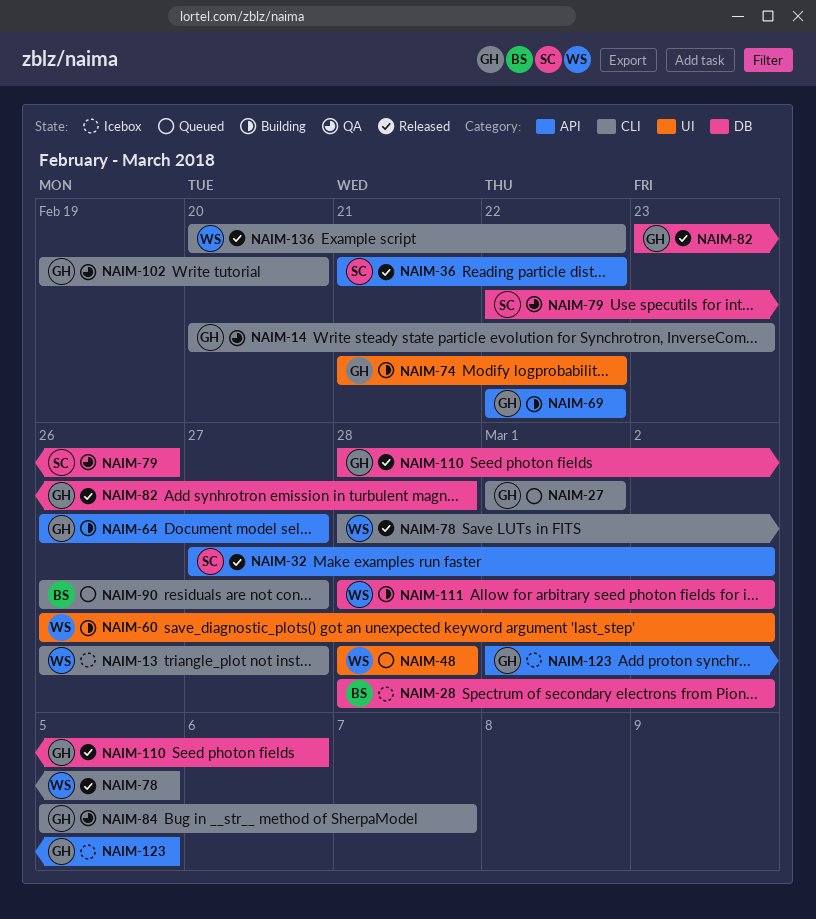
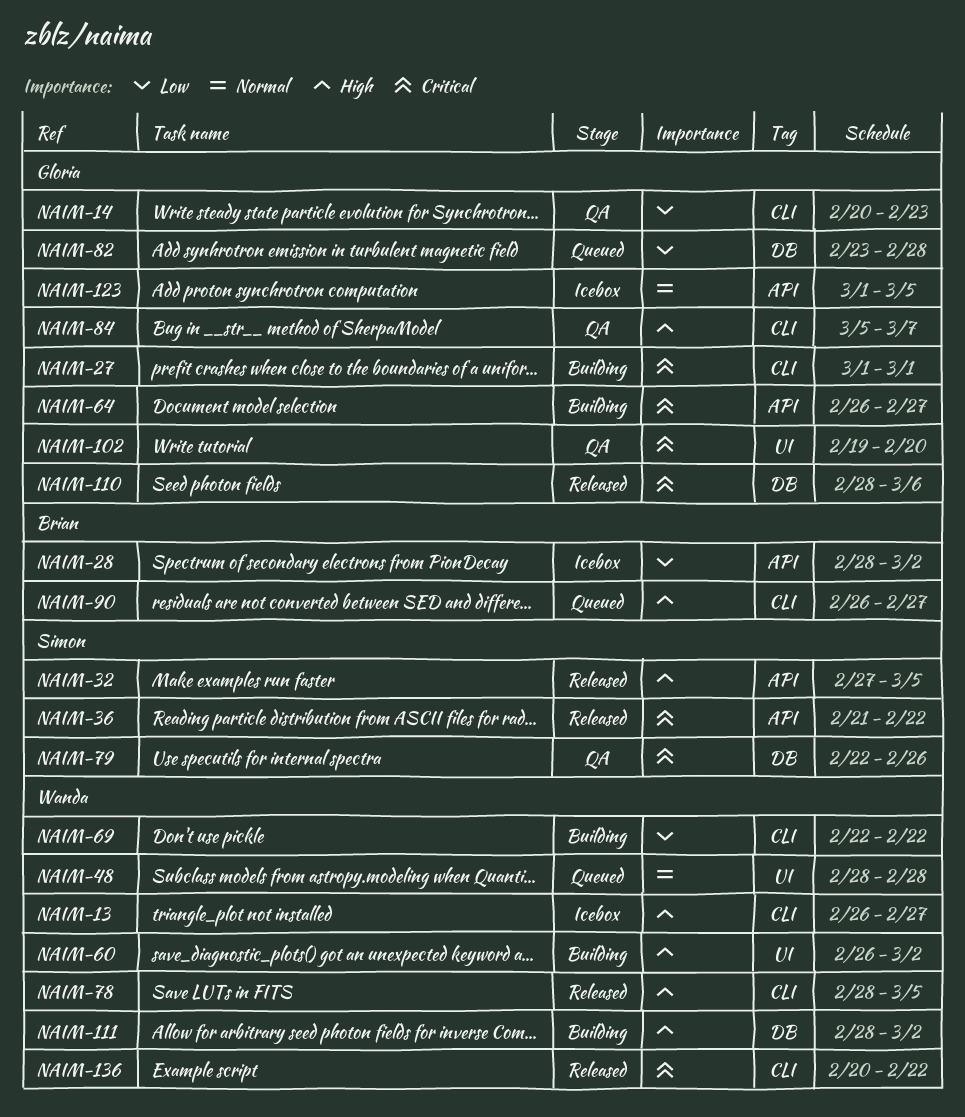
NAIM-27, status: Queued -> Building
NAIM-28, label: DB -> API
NAIM-32, due: Mar 2 -> Mar 5
NAIM-69, owner: Gloria -> Wanda
NAIM-69, label: API -> CLI
NAIM-74: present -> none
NAIM-82, status: Released -> Queued
NAIM-102, label: CLI -> UI

